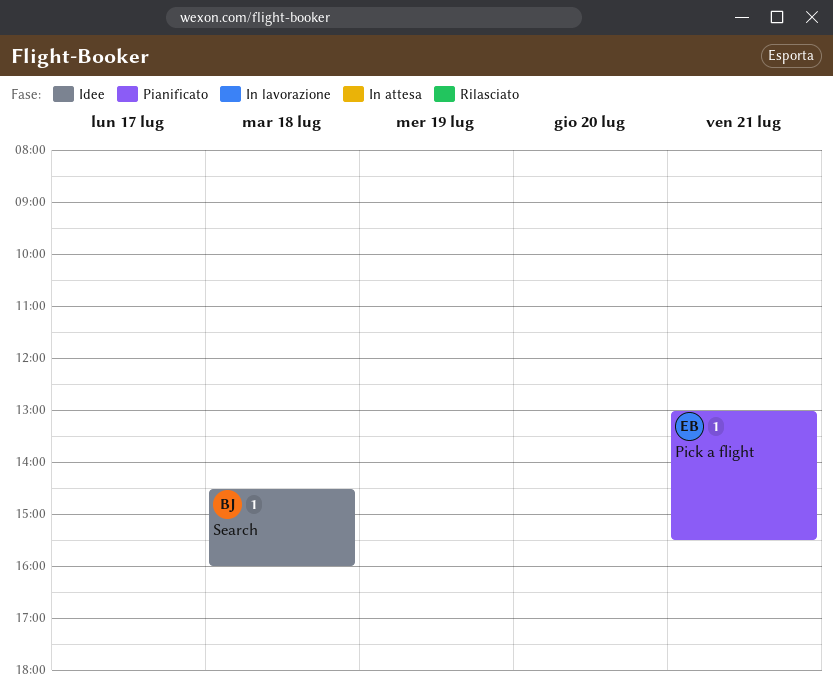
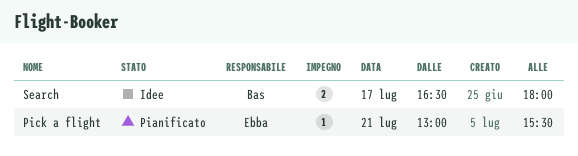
Search, estimate: 1 -> 2
Search, day: Jul 18 -> Jul 17
Search, begins: 14:30 -> 16:30
Search, ends: 16:00 -> 18:00

